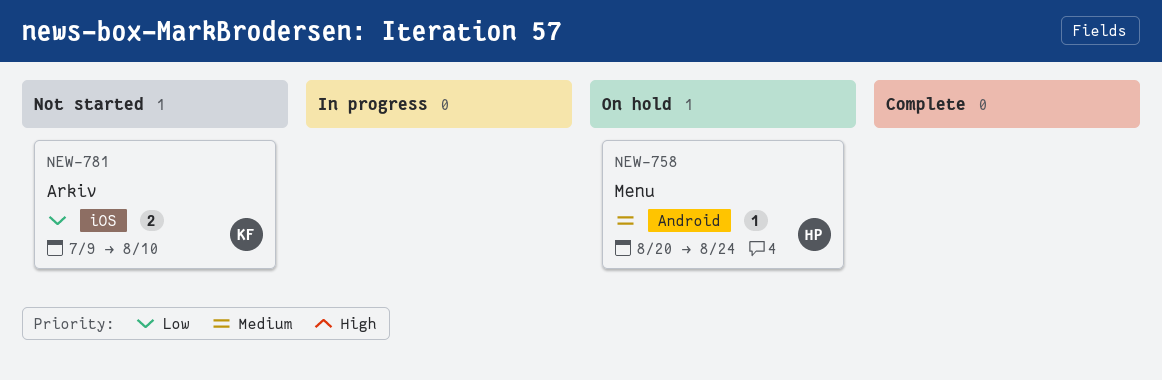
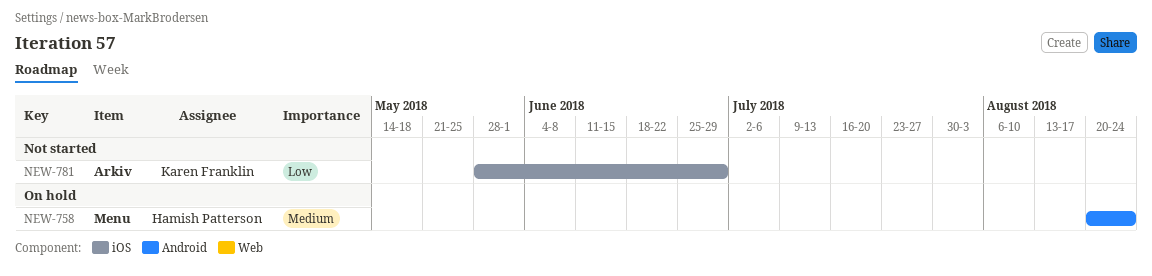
NEW-781, start: Jul 9 -> May 28
NEW-781, due: Aug 10 -> Jun 29

